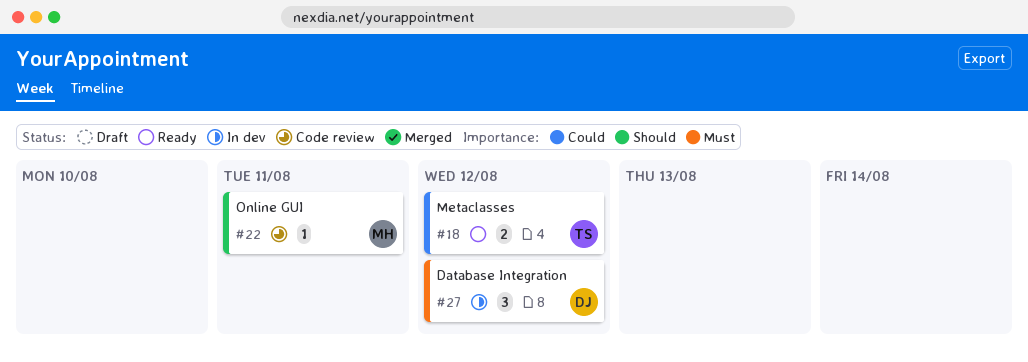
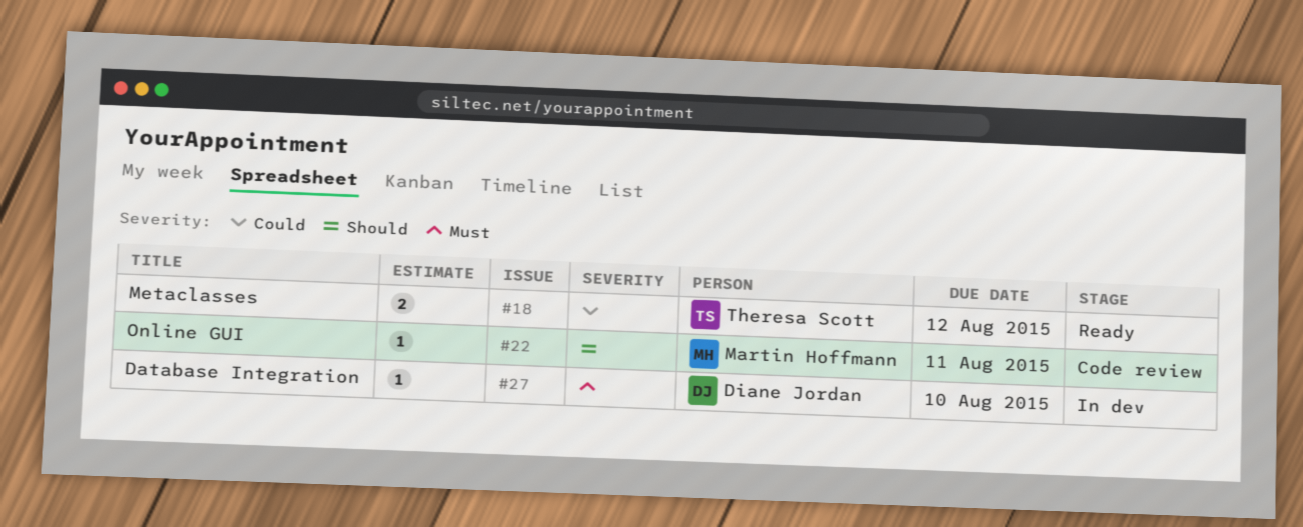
#27, estimate: 3 -> 1
#27, due: Aug 12 -> Aug 10

